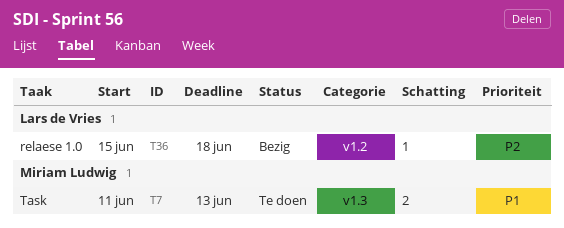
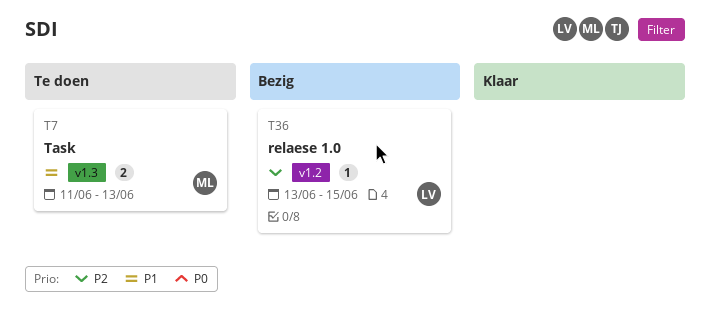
T36, start: Jun 15 -> Jun 13
T36, due: Jun 18 -> Jun 15

